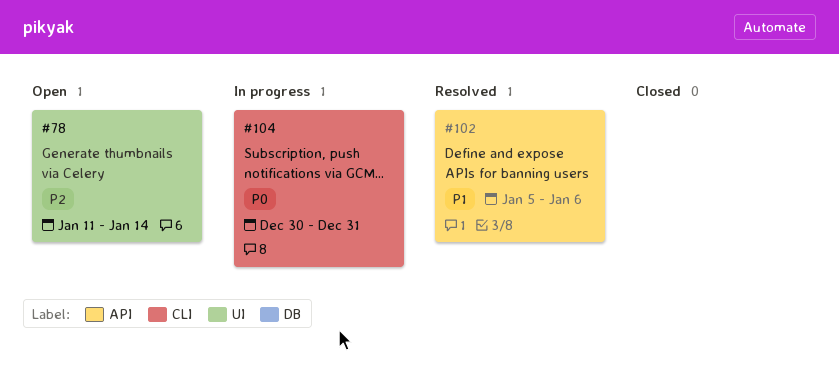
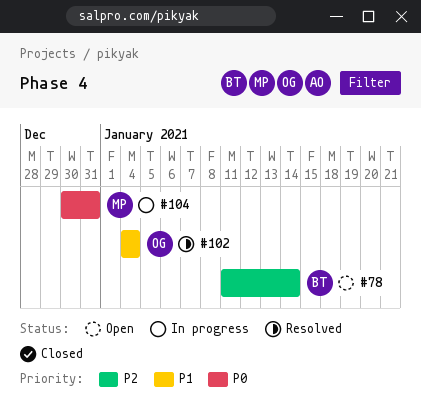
#102, start: Jan 5 -> Jan 4
#102, due: Jan 6 -> Jan 4

